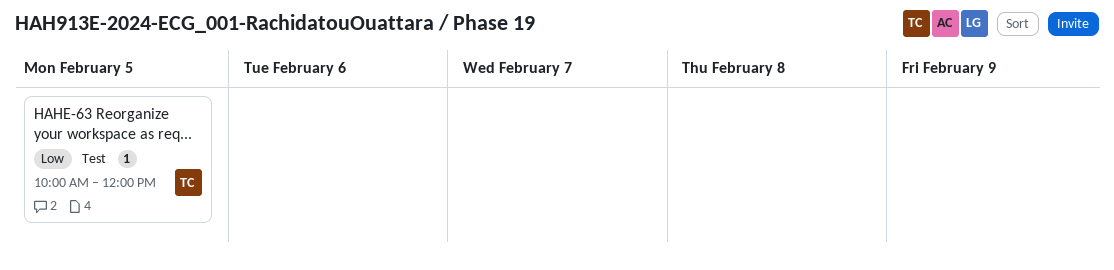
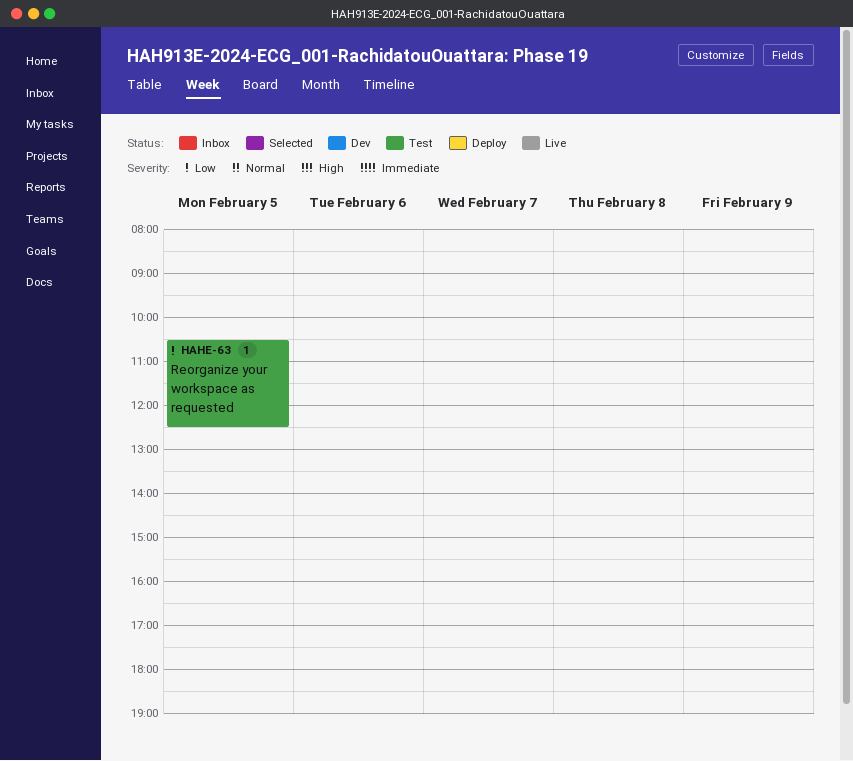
HAHE-63, begins: 10:00 -> 10:30
HAHE-63, ends: 12:00 -> 12:30

